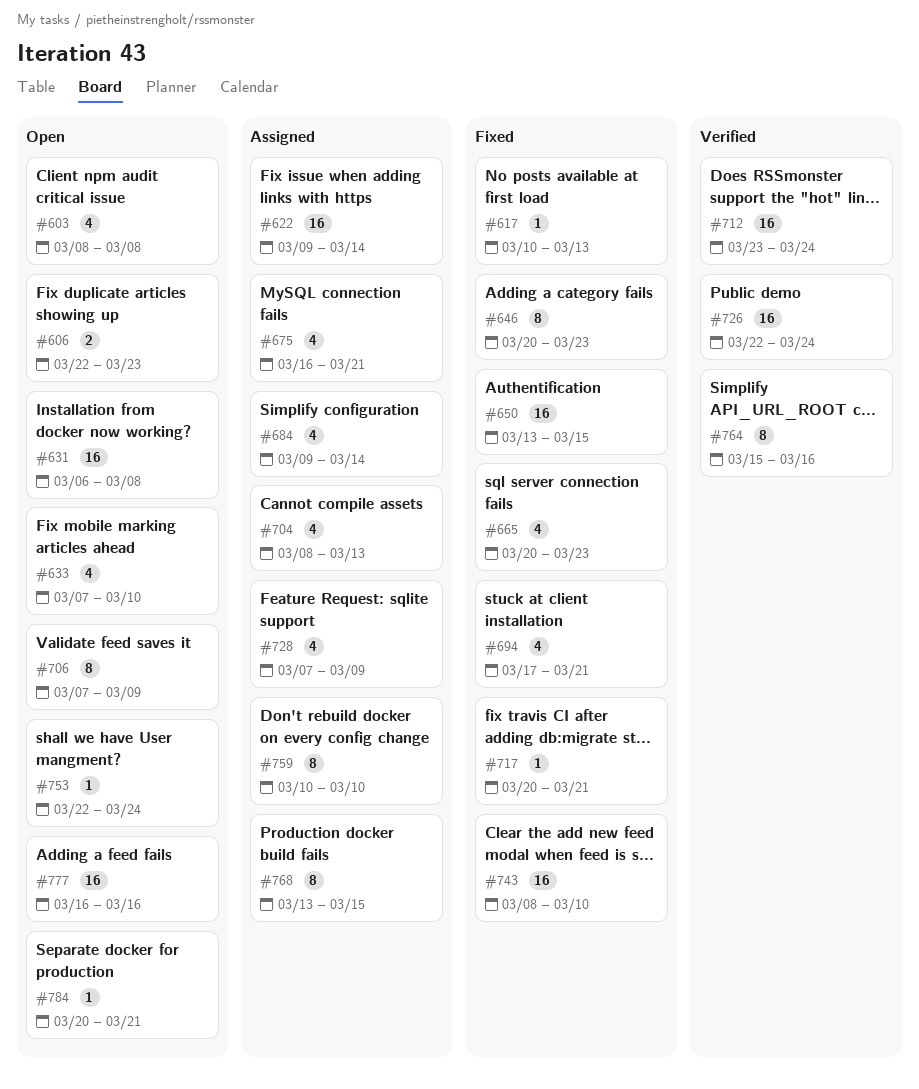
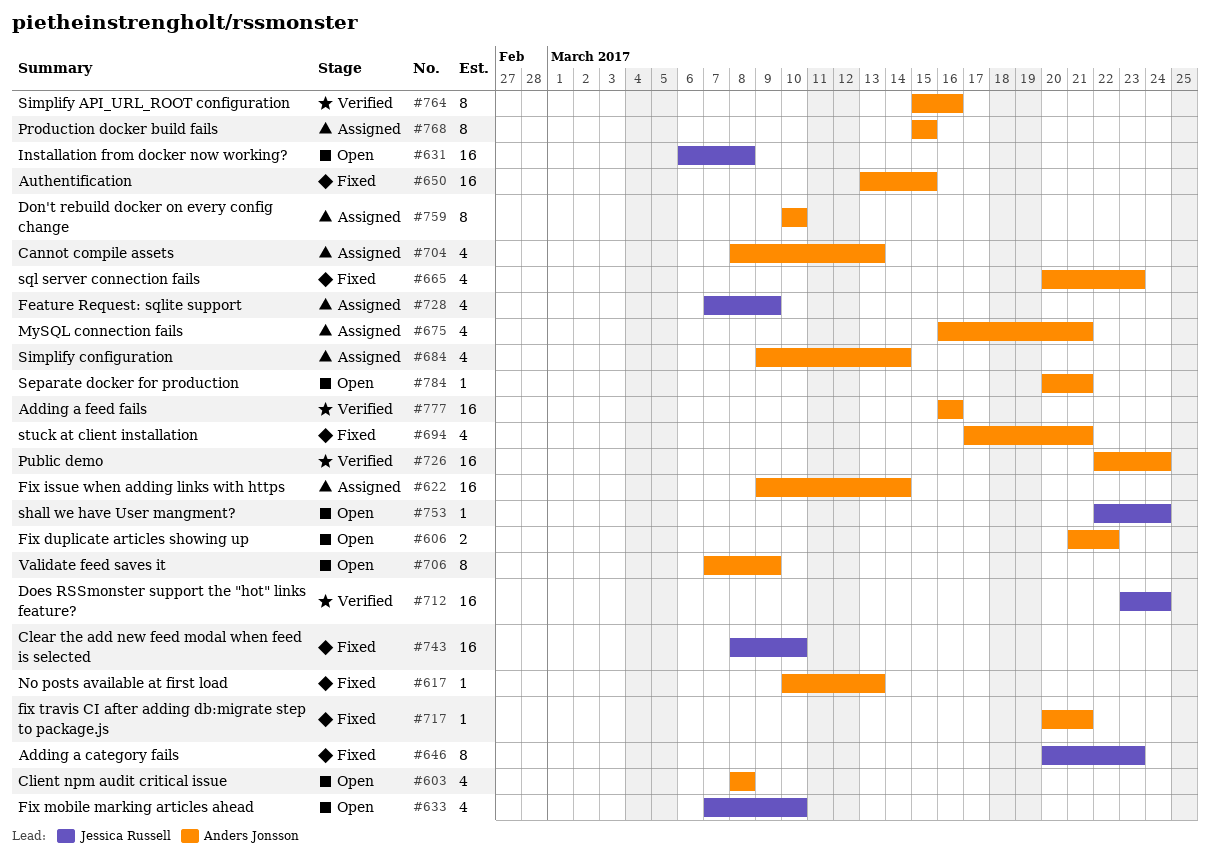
#606, start: Mar 22 -> Mar 21
#606, due: Mar 23 -> Mar 22
#768, start: Mar 13 -> Mar 15
#777, status: Open -> Verified

